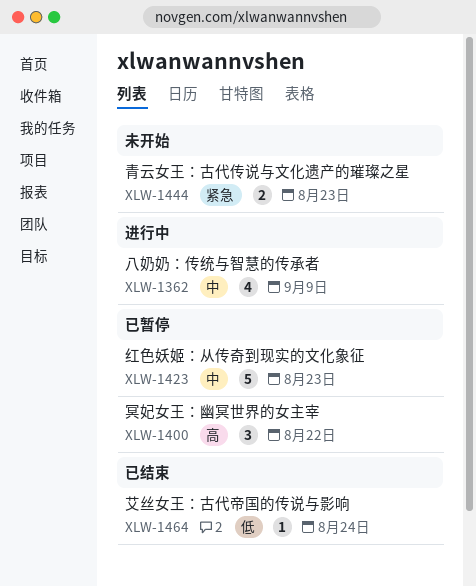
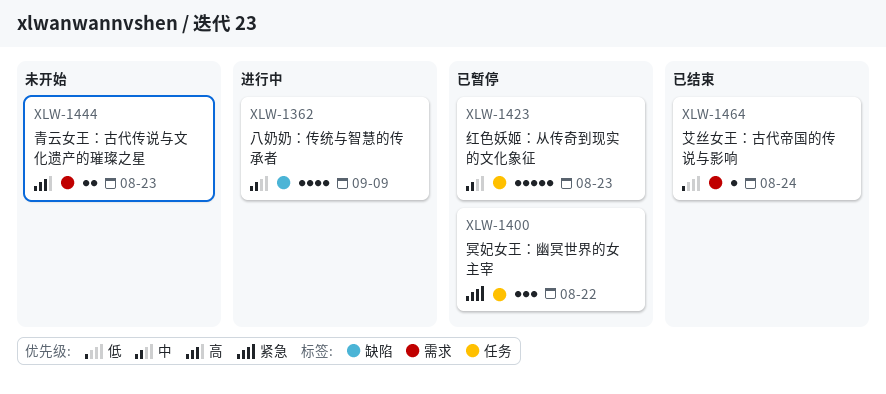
XLW-1400, priority: 高 -> 紧急
XLW-1444, priority: 紧急 -> 高

